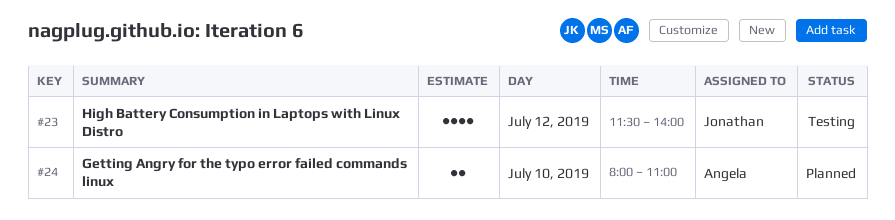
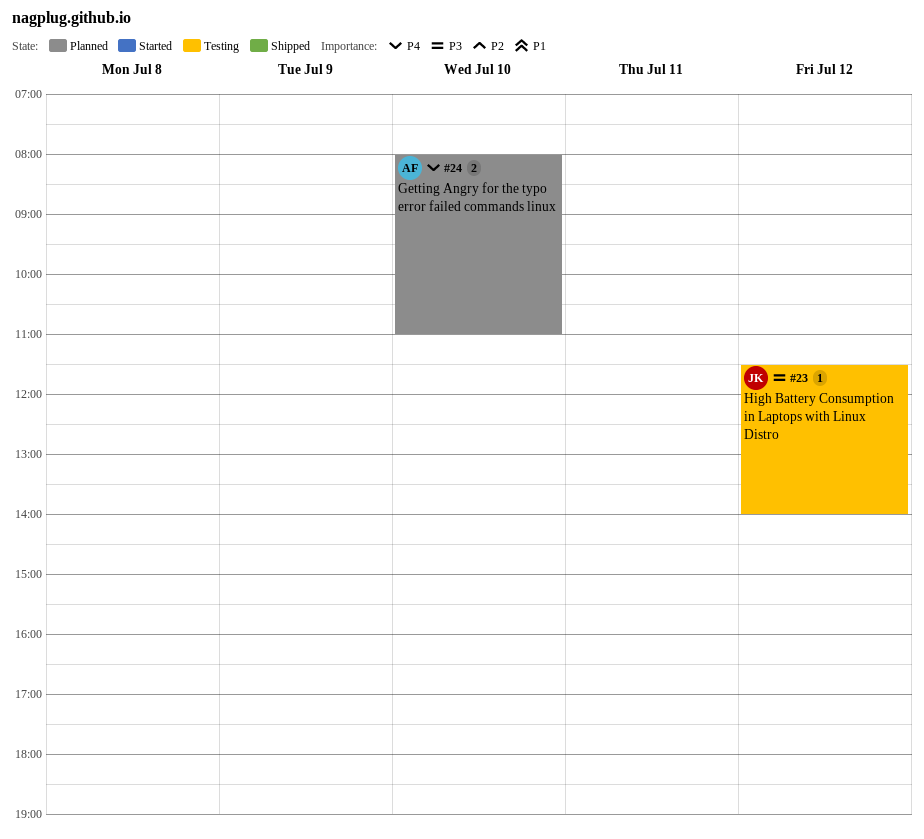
#23, estimate: 4 -> 1

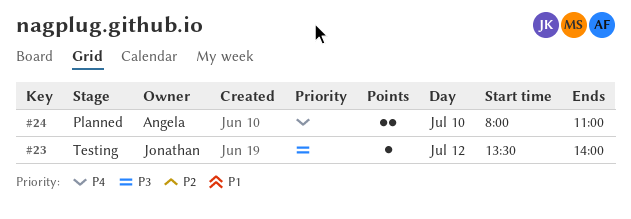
#23, begins: 11:30 -> 13:30

